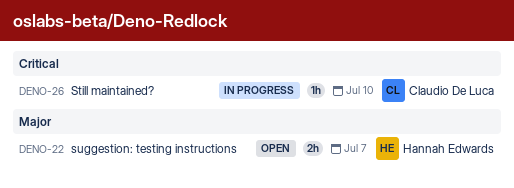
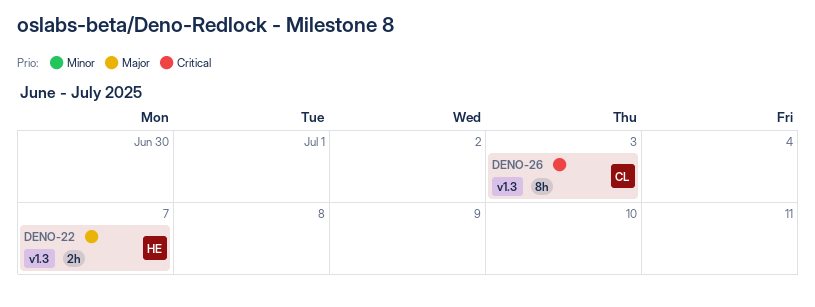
DENO-26, estimate: 1h -> 8h
DENO-26, due: Jul 10 -> Jul 3

